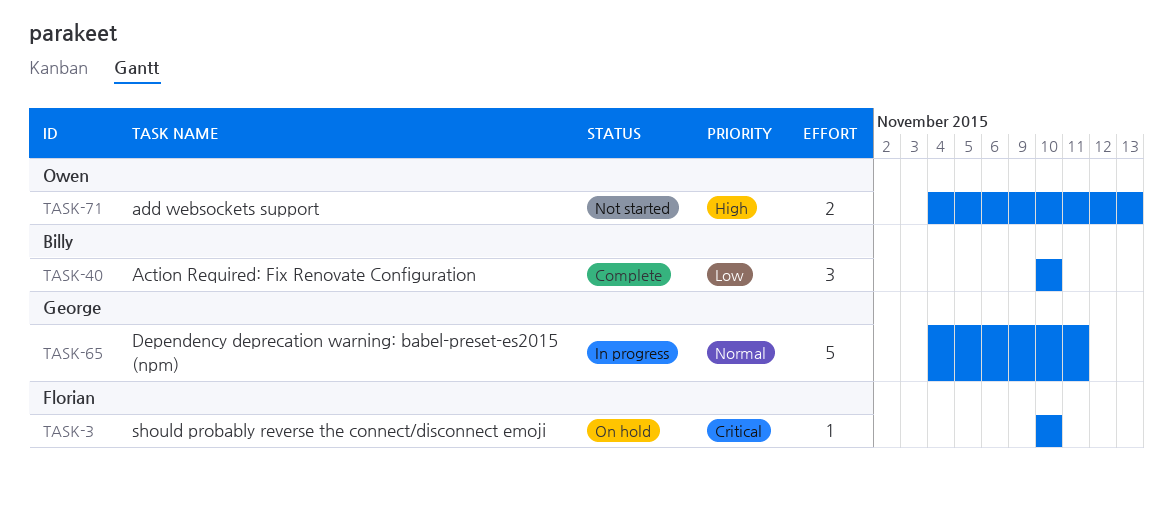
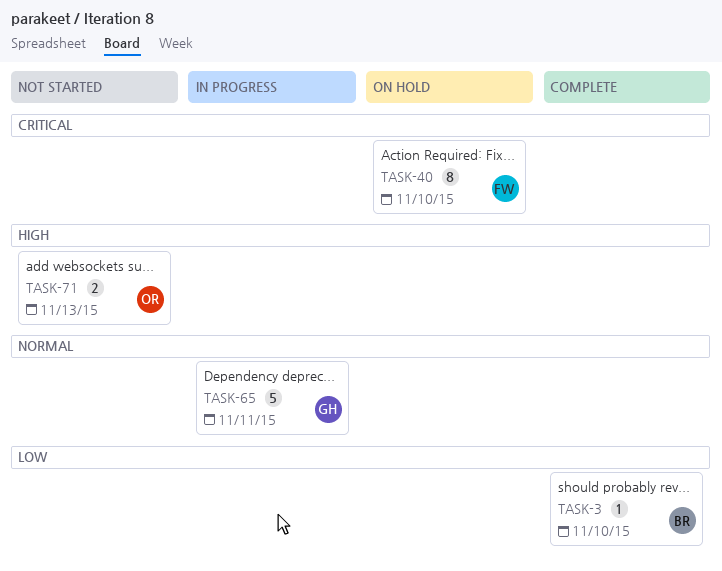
TASK-3, status: On hold -> Complete
TASK-3, owner: Florian -> Billy
TASK-3, priority: Critical -> Low
TASK-40, status: Complete -> On hold
TASK-40, owner: Billy -> Florian
TASK-40, priority: Low -> Critical
TASK-40, estimate: 3 -> 8

